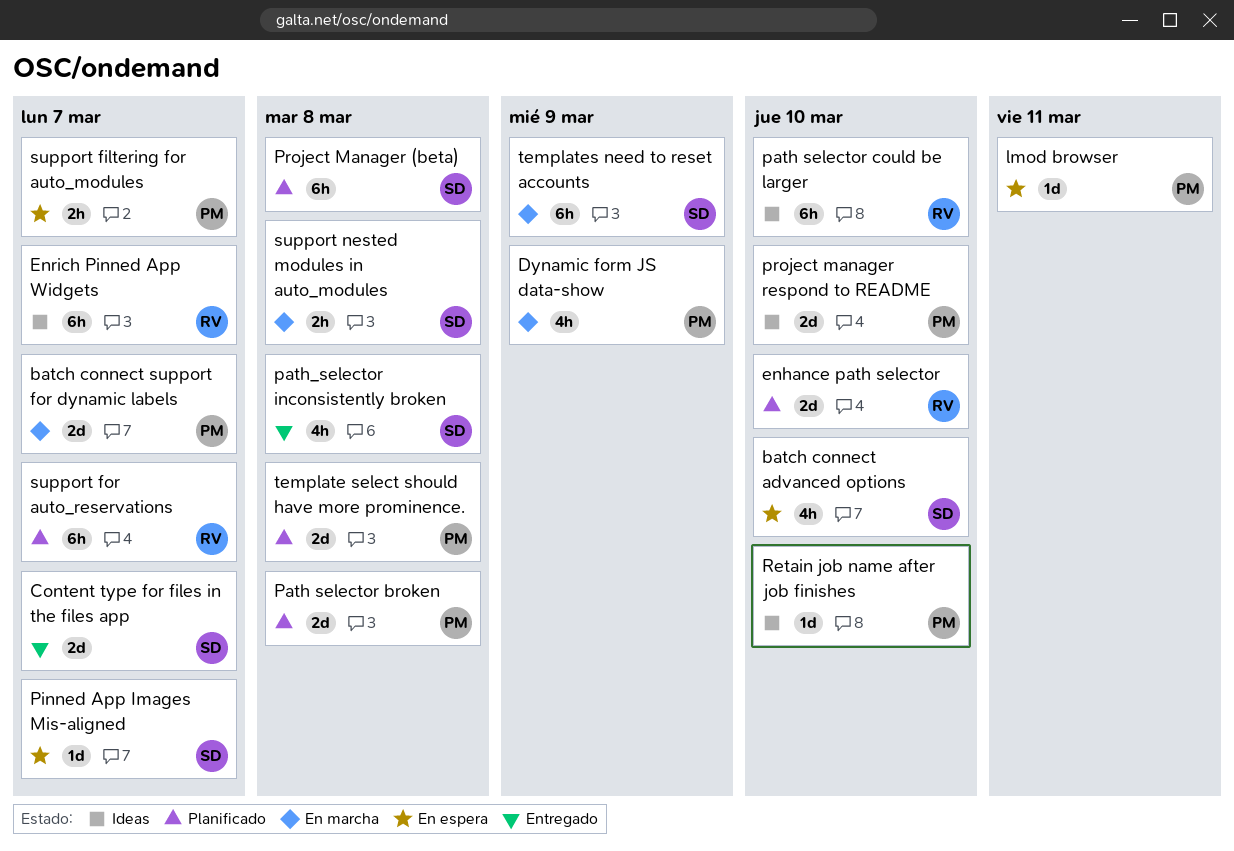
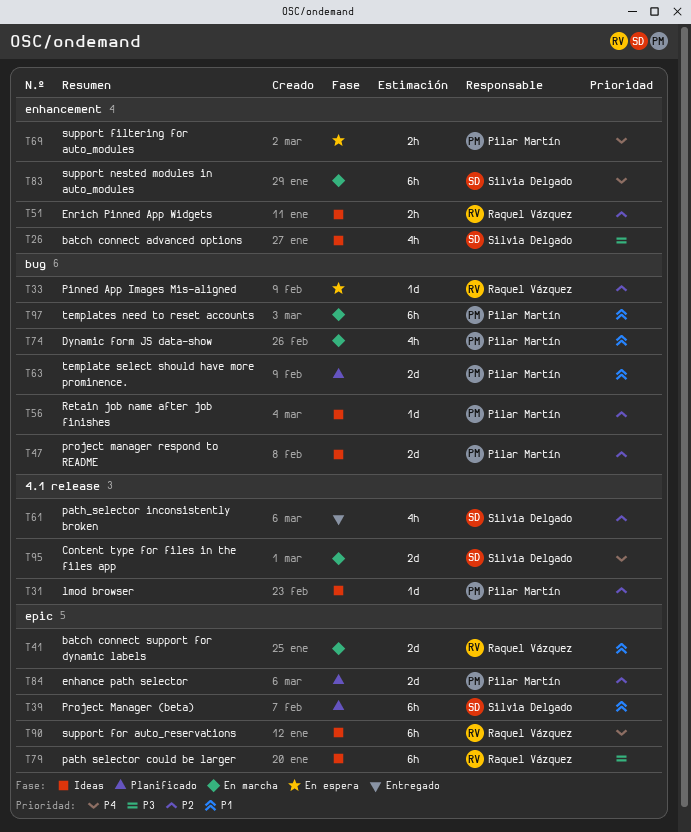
batch connect advanced options, status: En espera -> Ideas
batch connect support for dynamic labels, owner: Pilar Martín -> Raquel Vázquez
Content type for files in the files app, status: Entregado -> En marcha
enhance path selector, owner: Raquel Vázquez -> Pilar Martín
Enrich Pinned App Widgets, estimate: 6h -> 2h
lmod browser, status: En espera -> Ideas
Path selector broken: present -> none
Pinned App Images Mis-aligned, owner: Silvia Delgado -> Raquel Vázquez
support for auto_reservations, status: Planificado -> Ideas
support nested modules in auto_modules, estimate: 2h -> 6h
templates need to reset accounts, owner: Silvia Delgado -> Pilar Martín

